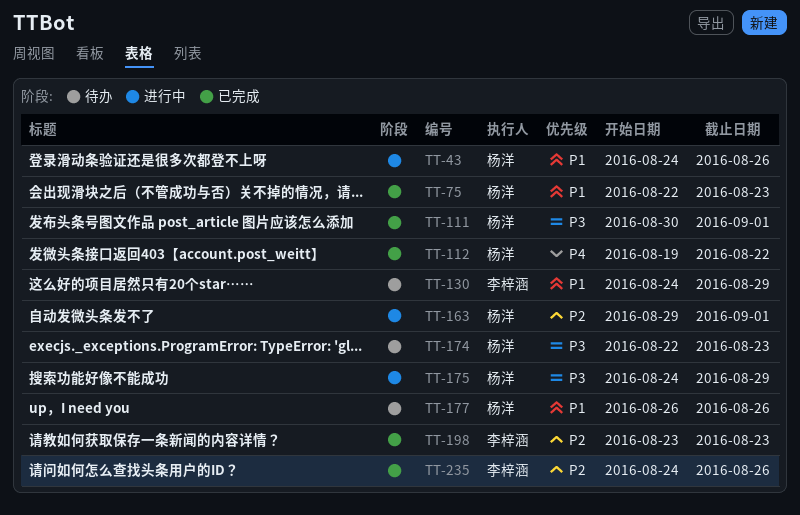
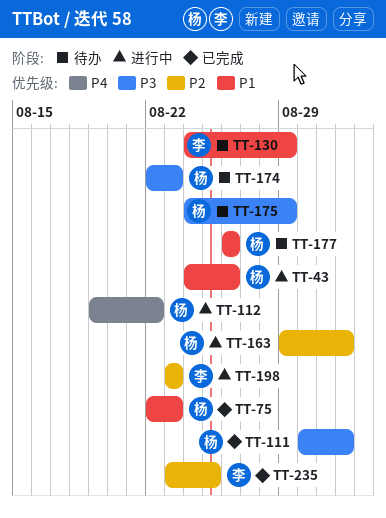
TT-112, status: 已完成 -> 进行中
TT-175, status: 进行中 -> 待办
TT-198, status: 已完成 -> 进行中
TT-235, start: Aug 24 -> Aug 23
TT-235, due: Aug 26 -> Aug 25

